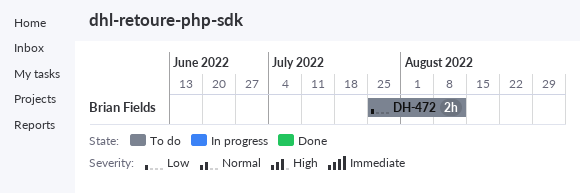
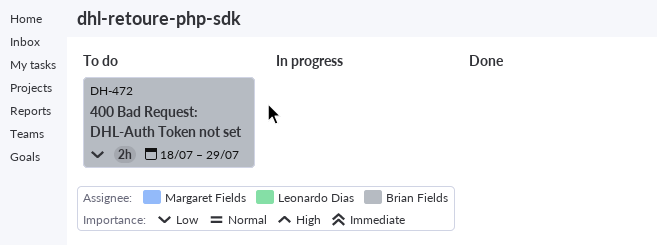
DH-472, start: Jul 25 -> Jul 18
DH-472, due: Aug 12 -> Jul 29

